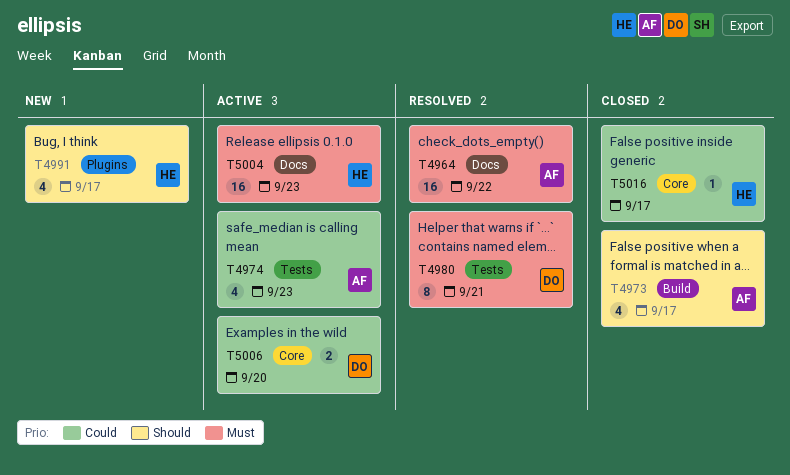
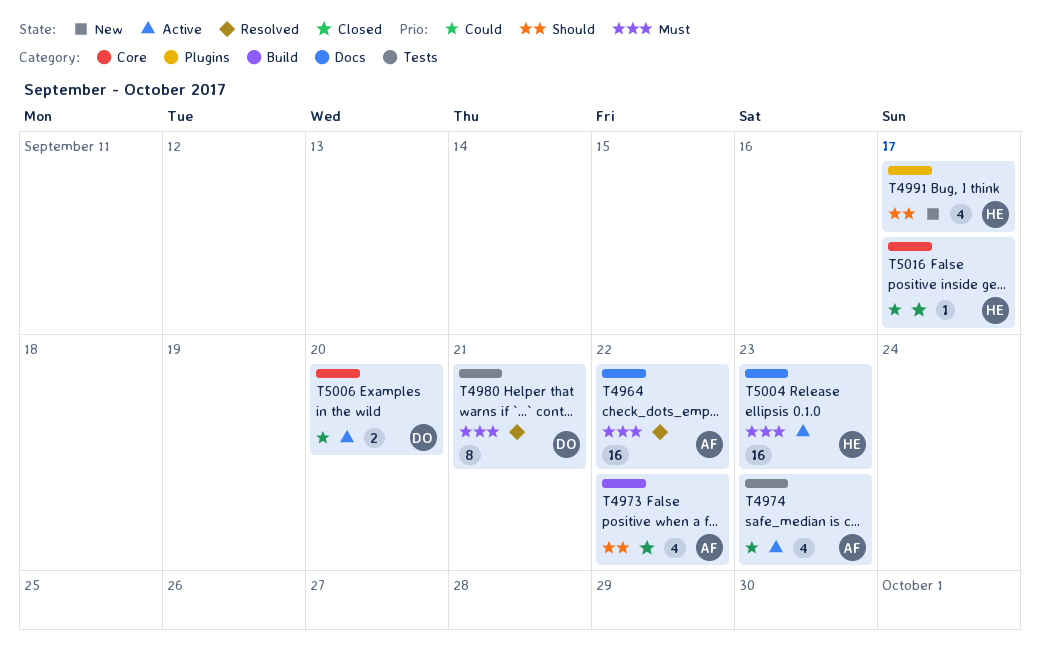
T4973, due: Sep 17 -> Sep 22

